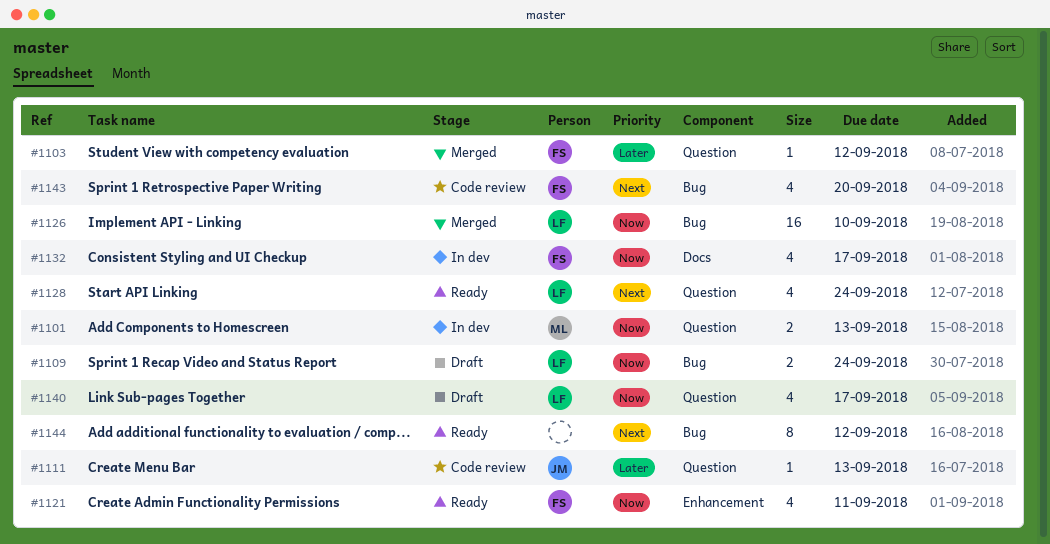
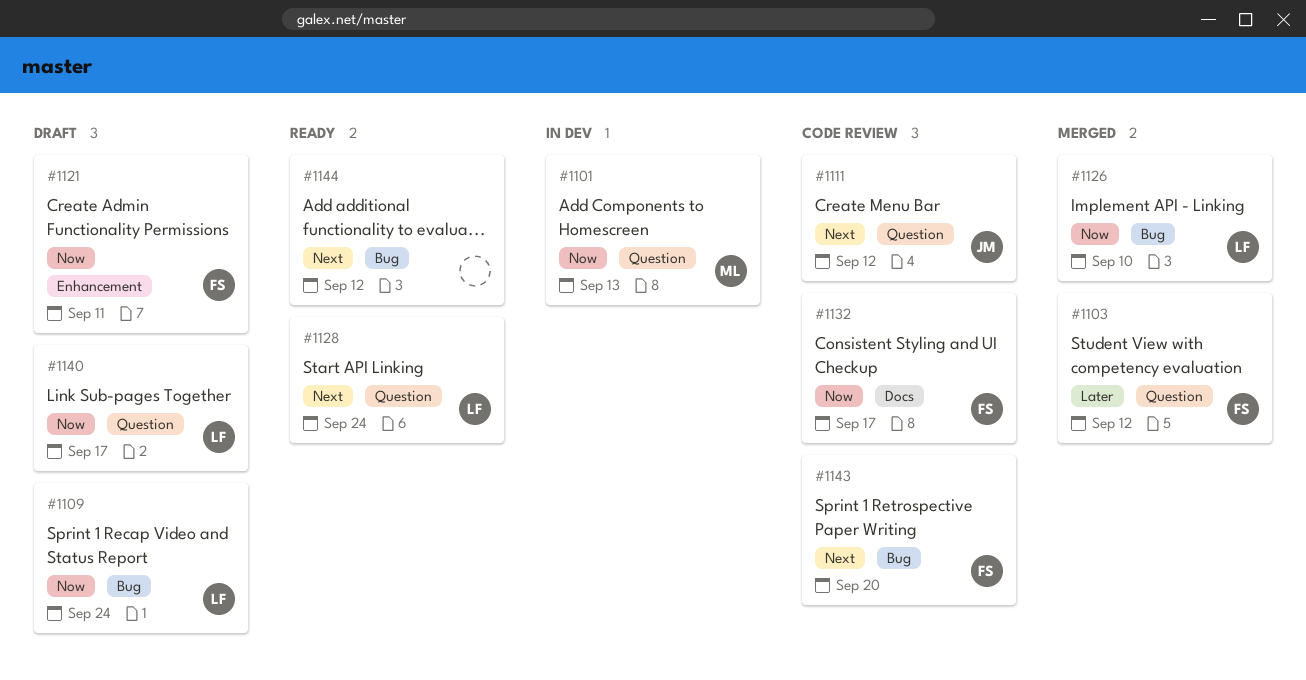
#1111, priority: Later -> Next
#1111, due: Sep 13 -> Sep 12
#1121, status: Ready -> Draft
#1132, status: In dev -> Code review

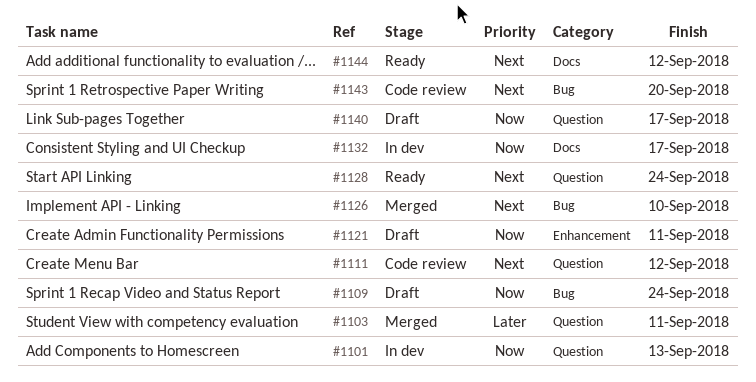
#1103, due: Sep 12 -> Sep 11
#1126, priority: Now -> Next
#1132, status: Code review -> In dev
#1144, label: Bug -> Docs

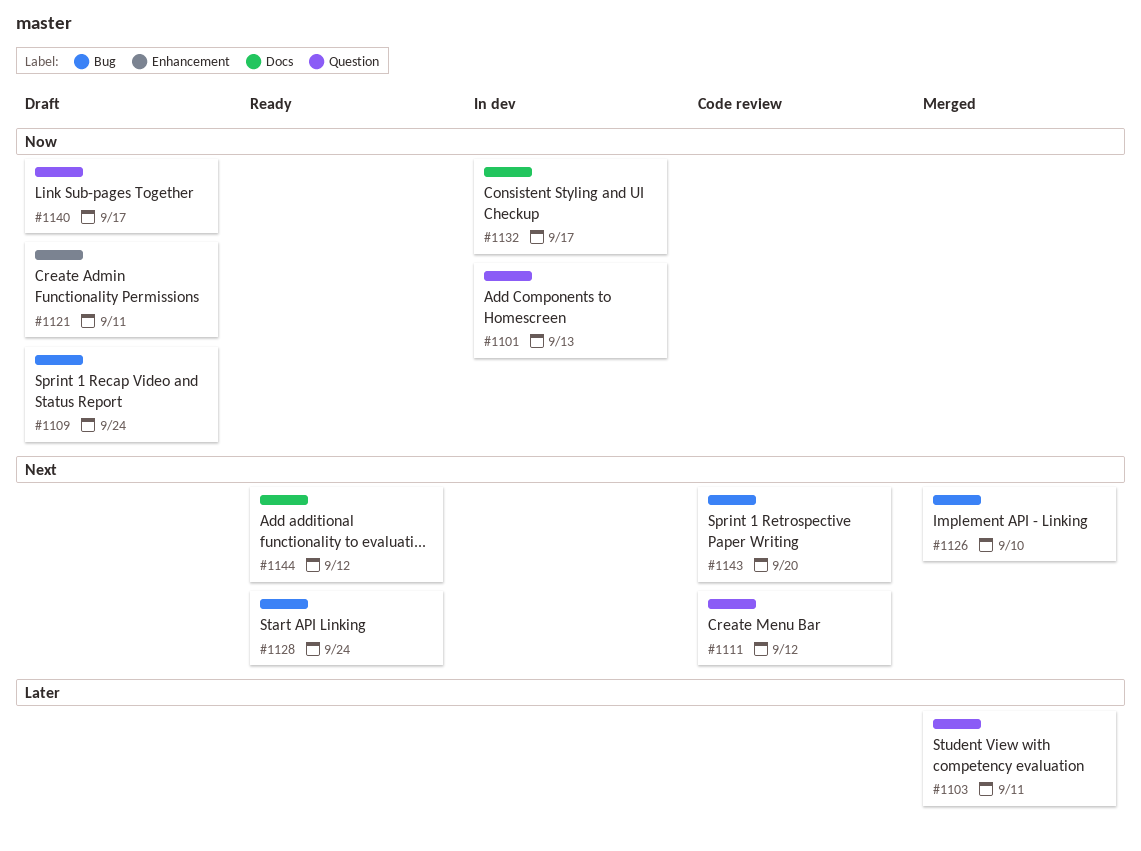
#1128, label: Question -> Bug

